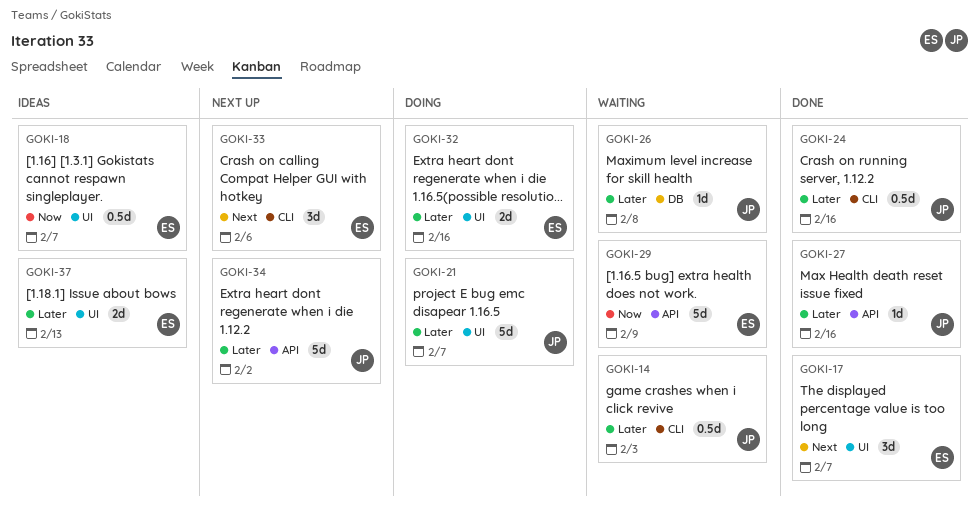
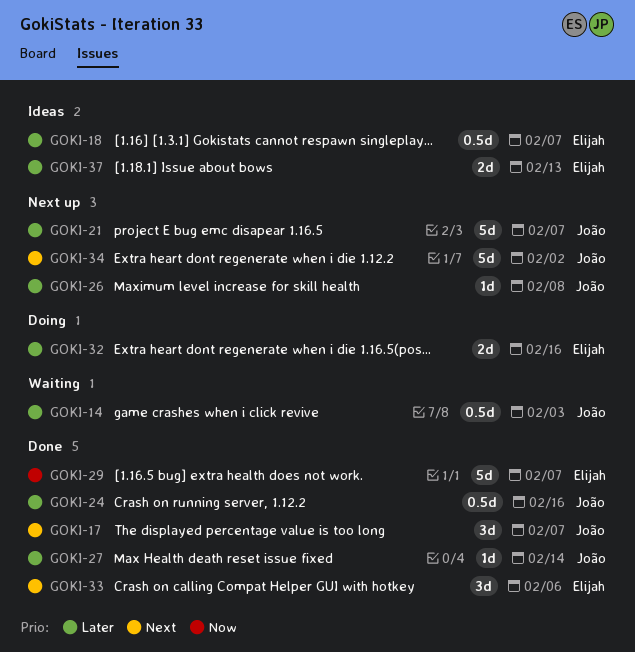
GOKI-17, owner: Elijah -> João
GOKI-18, priority: Now -> Later
GOKI-21, status: Doing -> Next up
GOKI-26, status: Waiting -> Next up
GOKI-27, due: Feb 16 -> Feb 14
GOKI-29, status: Waiting -> Done
GOKI-29, due: Feb 9 -> Feb 7
GOKI-33, status: Next up -> Done
GOKI-34, priority: Later -> Next

